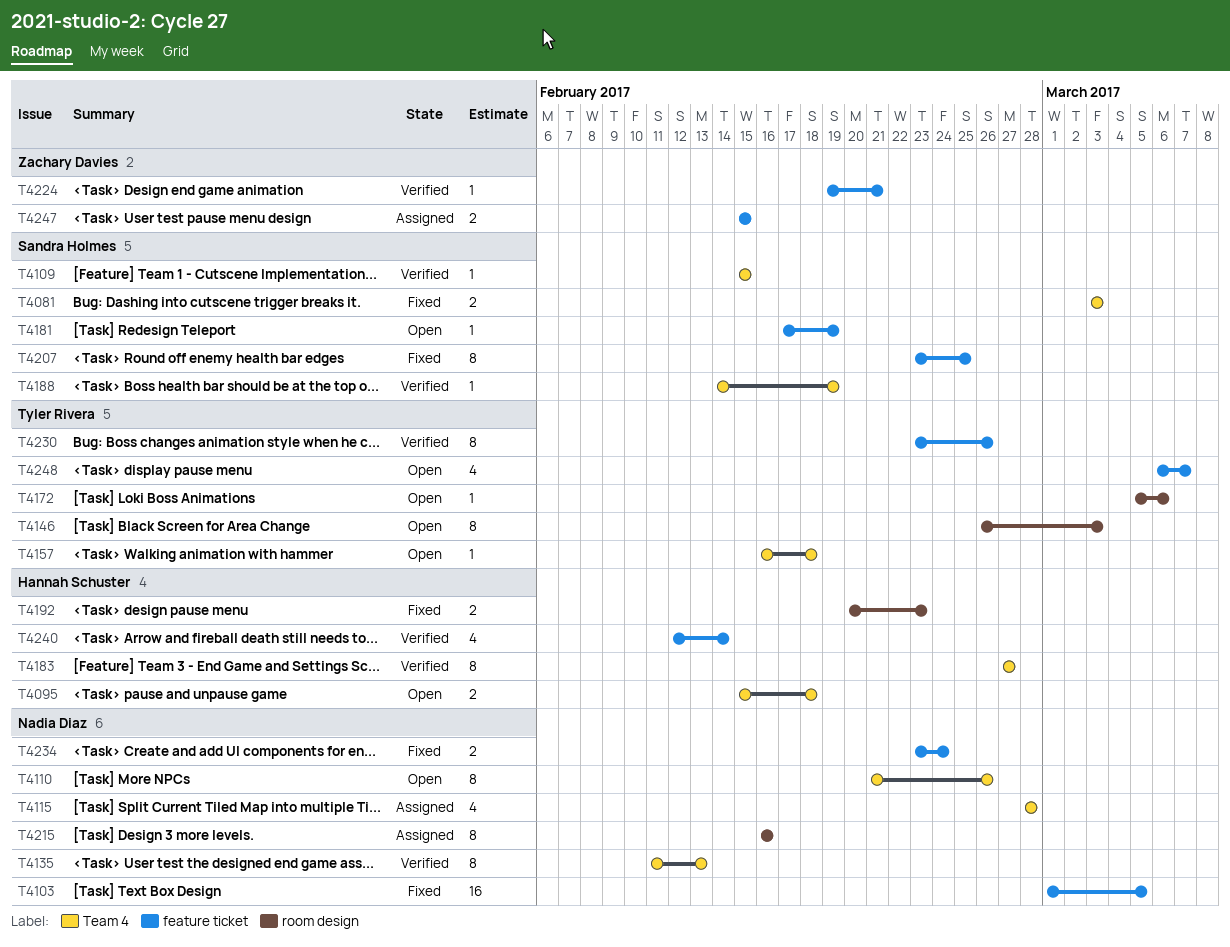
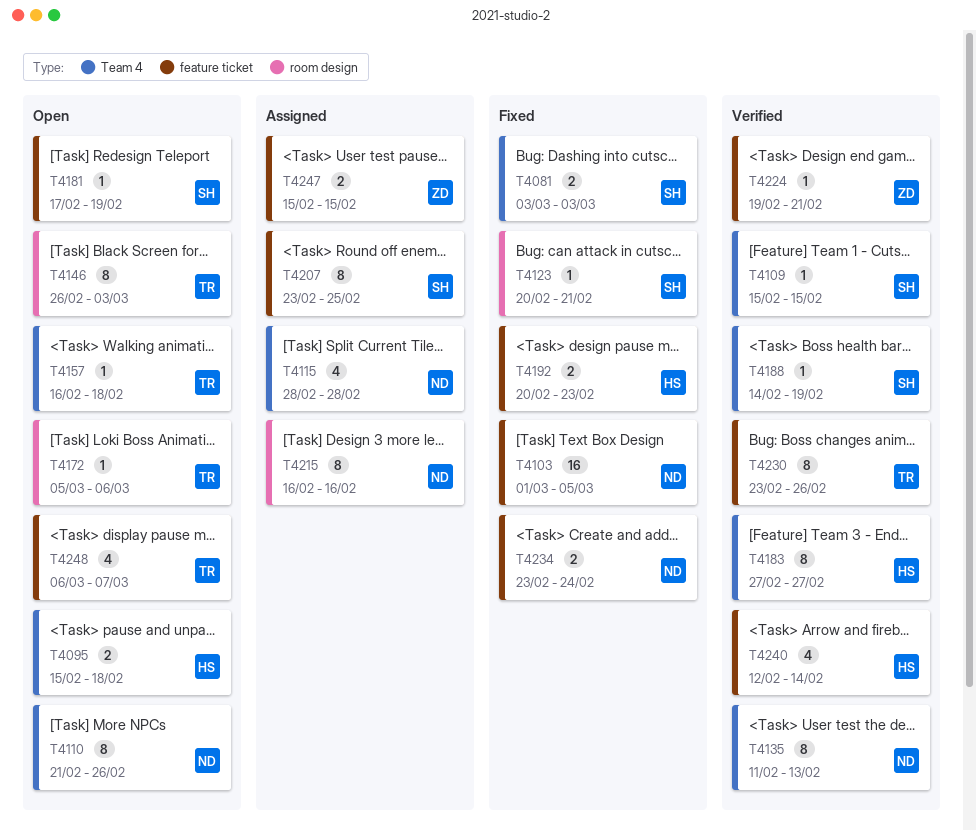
T4123: none -> present
T4192, label: room design -> feature ticket
T4207, status: Fixed -> Assigned

